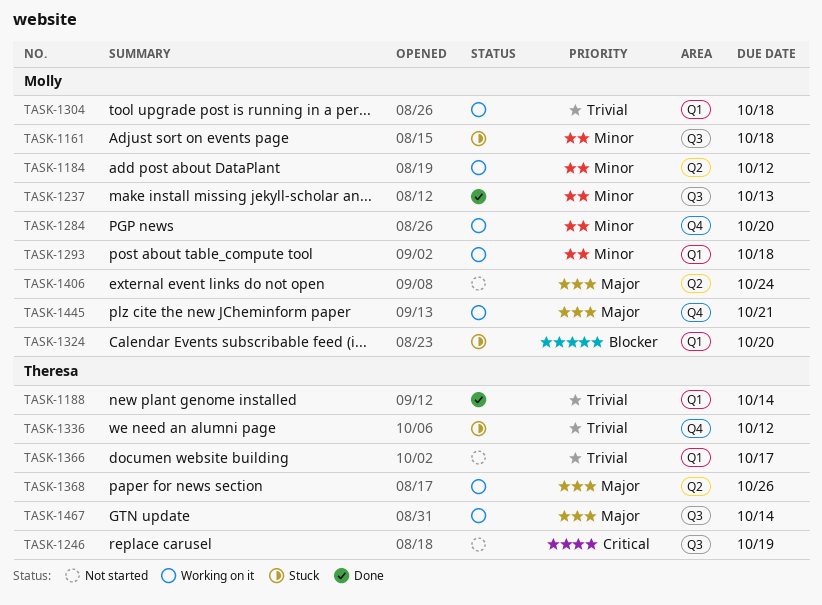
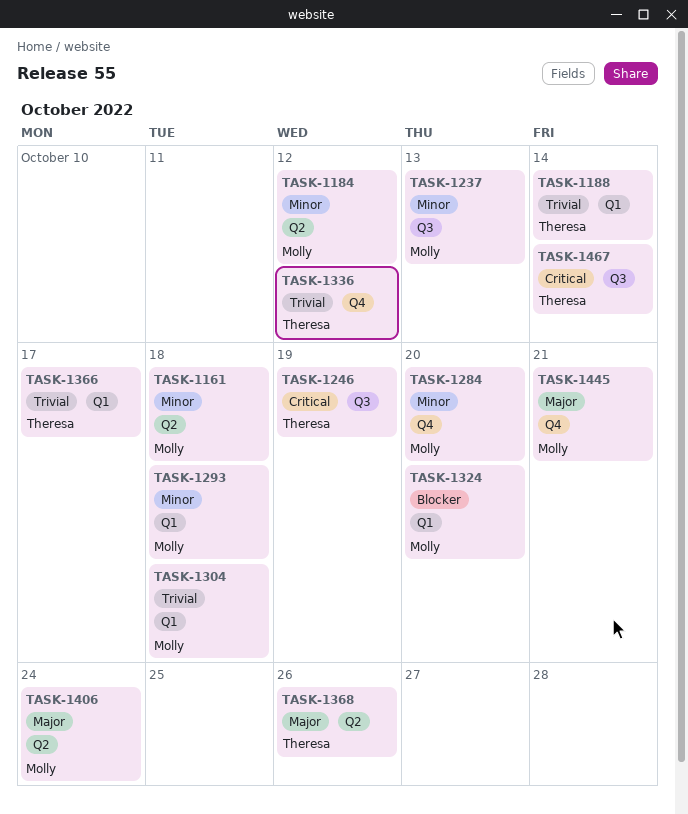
TASK-1161, label: Q3 -> Q2
TASK-1467, priority: Major -> Critical

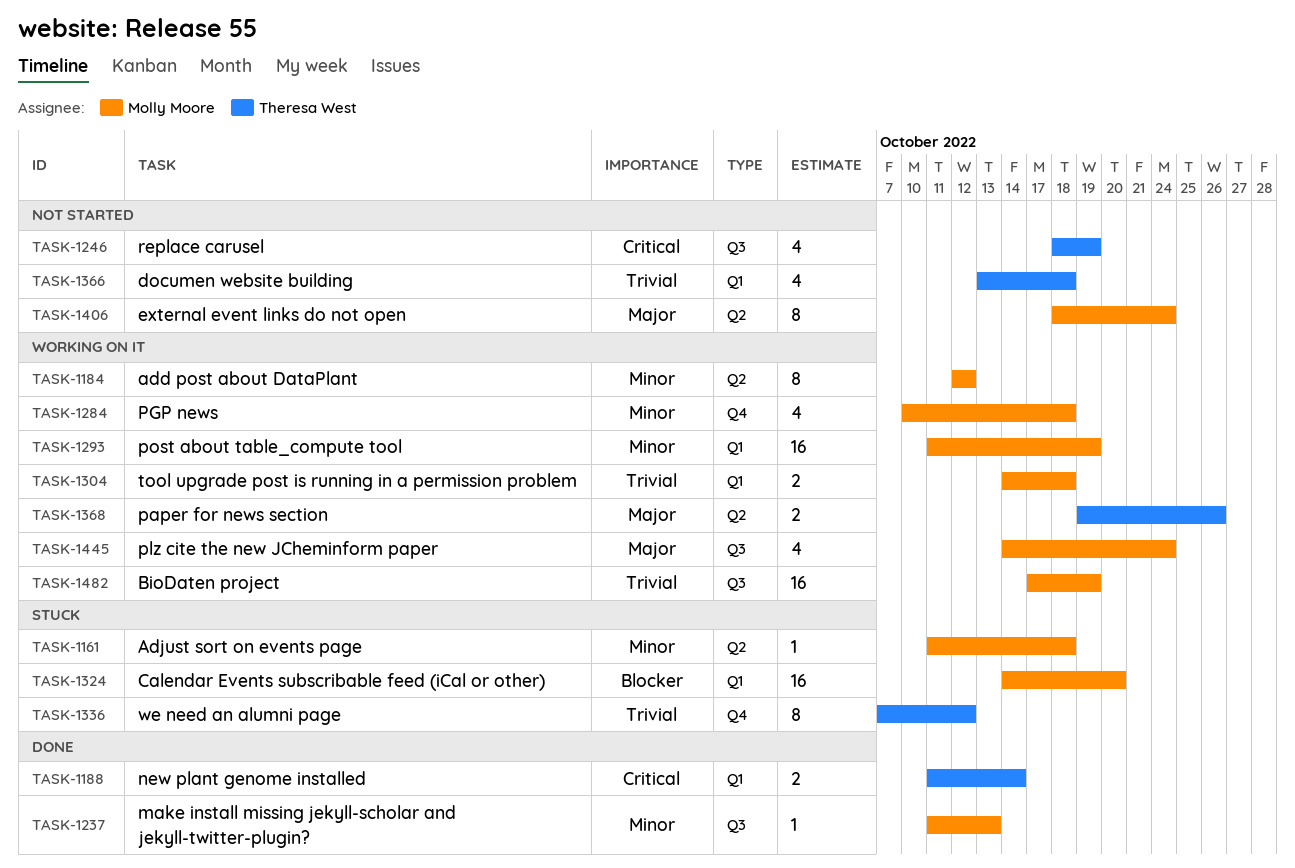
TASK-1188, priority: Trivial -> Critical
TASK-1284, due: Oct 20 -> Oct 18
TASK-1293, due: Oct 18 -> Oct 19
TASK-1366, due: Oct 17 -> Oct 18
TASK-1445, label: Q4 -> Q3
TASK-1445, due: Oct 21 -> Oct 24
TASK-1467: present -> none
TASK-1482: none -> present

